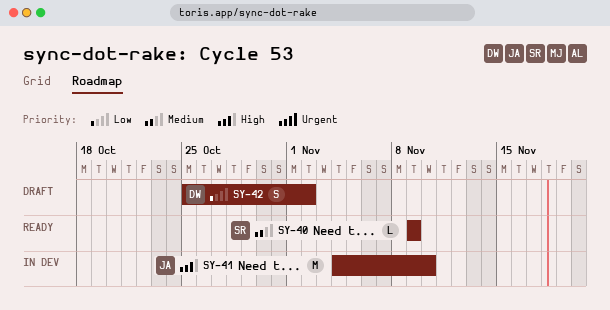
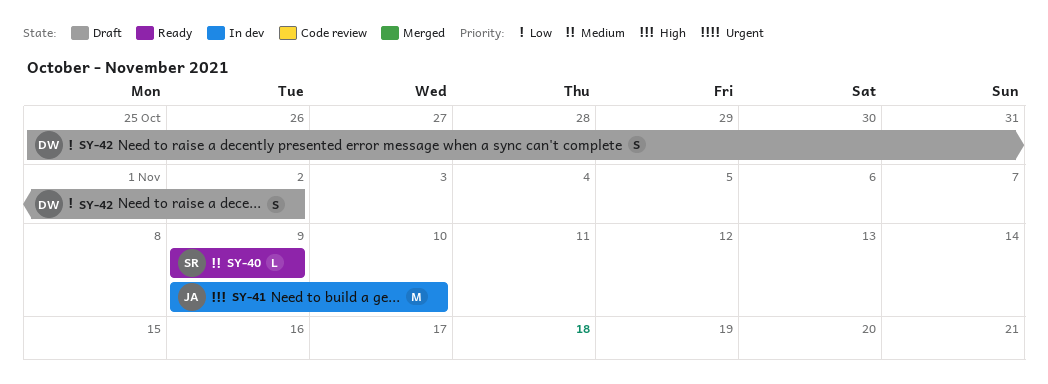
SY-41, start: Nov 4 -> Nov 9

